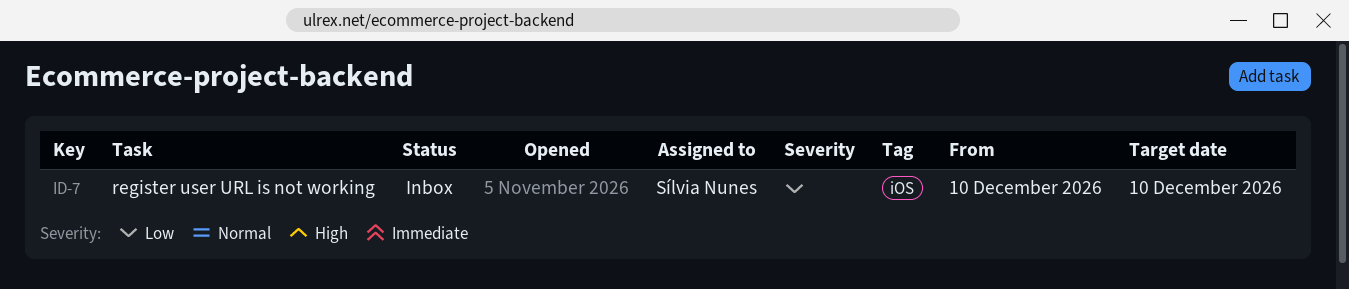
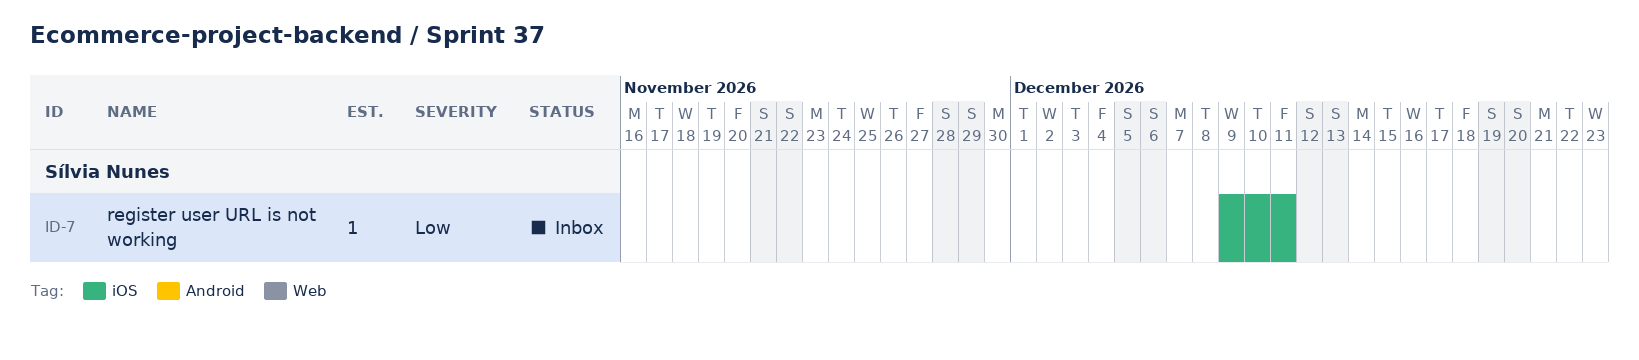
ID-7, start: Dec 10 -> Dec 9
ID-7, due: Dec 10 -> Dec 11

